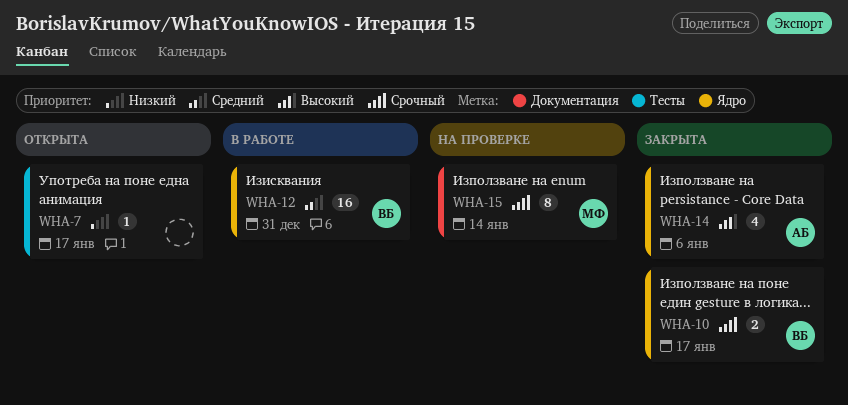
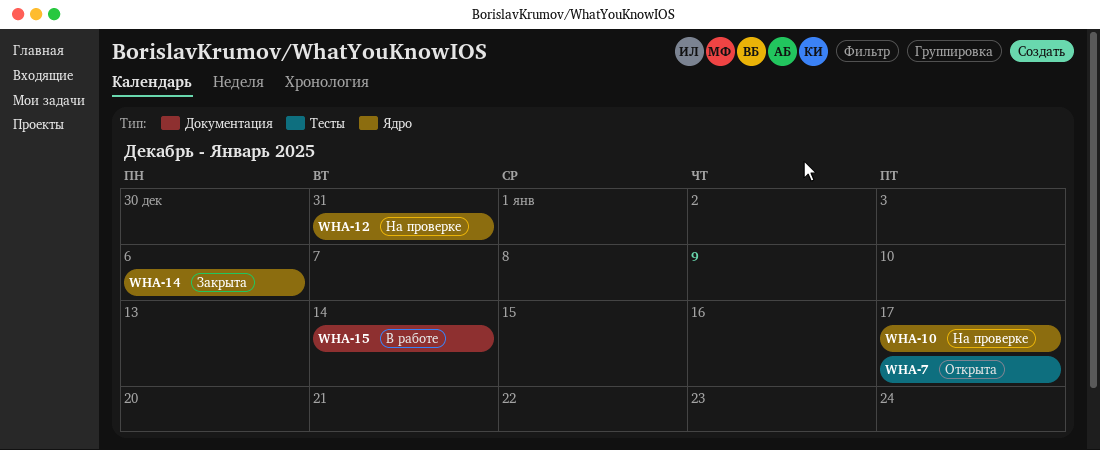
WHA-10, status: Закрыта -> На проверке
WHA-12, status: В работе -> На проверке
WHA-15, status: На проверке -> В работе

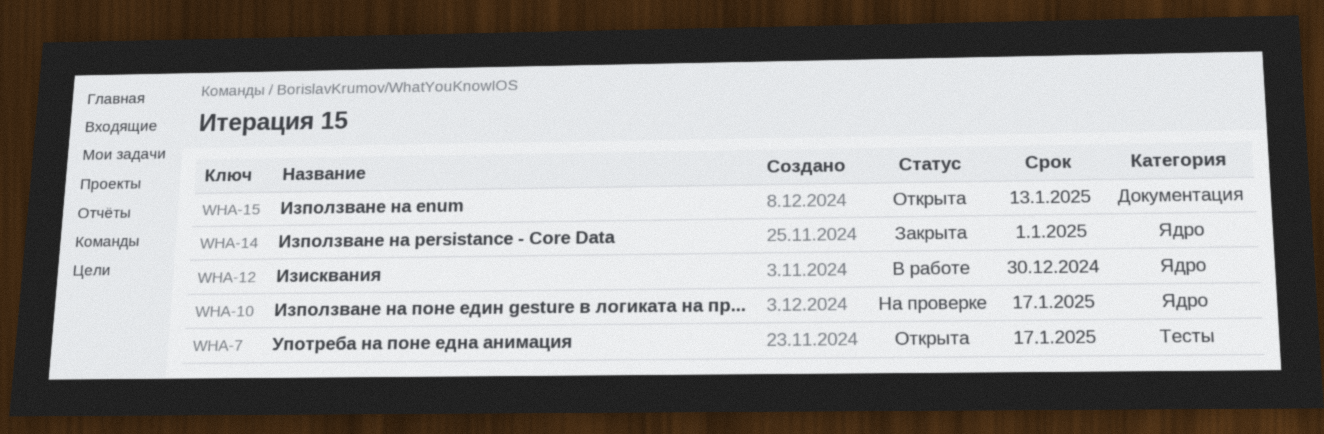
WHA-12, status: На проверке -> В работе
WHA-12, due: Dec 31 -> Dec 30
WHA-14, due: Jan 6 -> Jan 1
WHA-15, status: В работе -> Открыта
WHA-15, due: Jan 14 -> Jan 13

